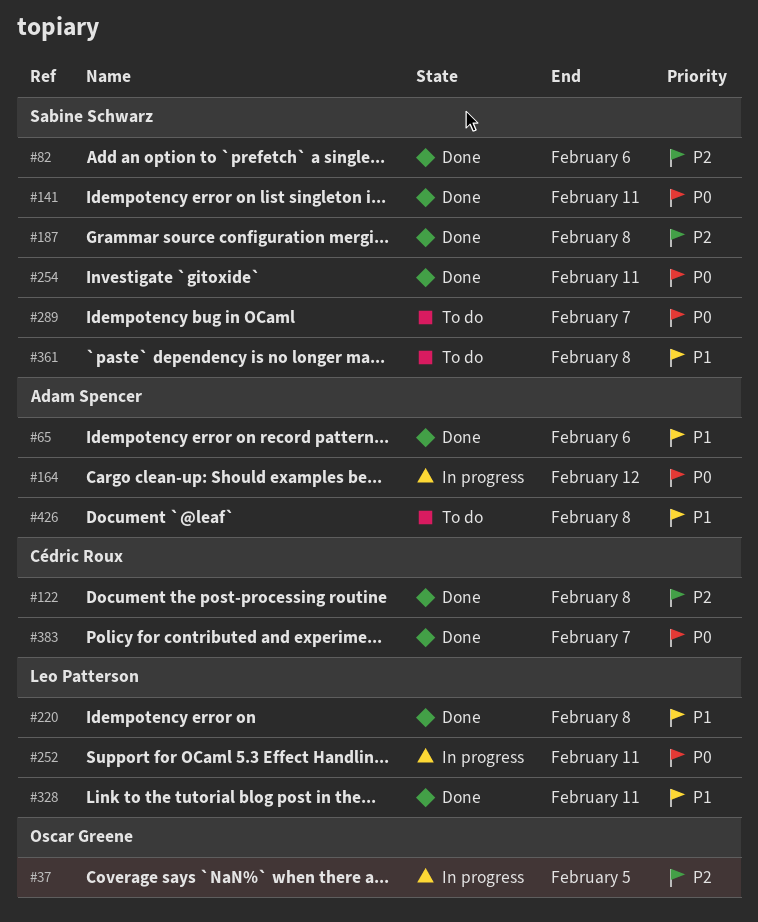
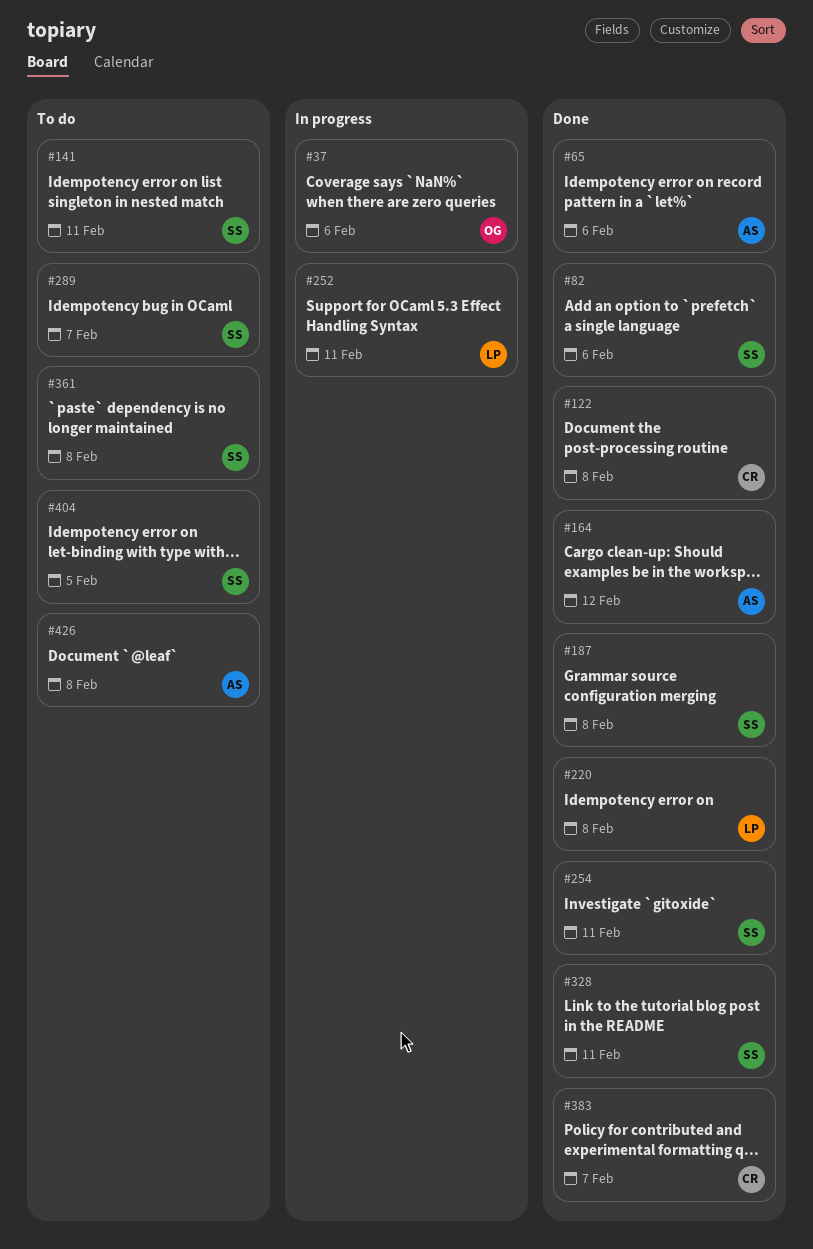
#37, due: Feb 5 -> Feb 6
#141, status: Done -> To do
#164, status: In progress -> Done
#328, owner: Leo Patterson -> Sabine Schwarz
#404: none -> present

